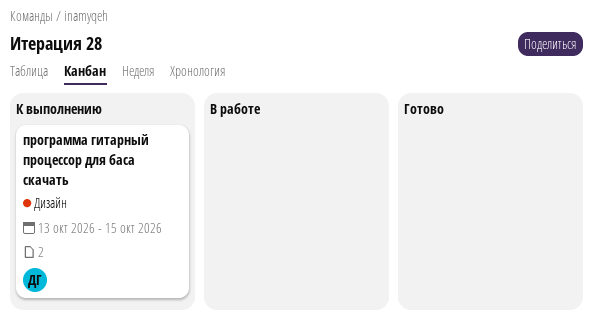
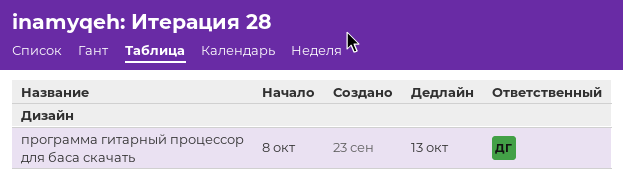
программа гитарный процессор для баса скачать, start: Oct 13 -> Oct 8
программа гитарный процессор для баса скачать, due: Oct 15 -> Oct 13

